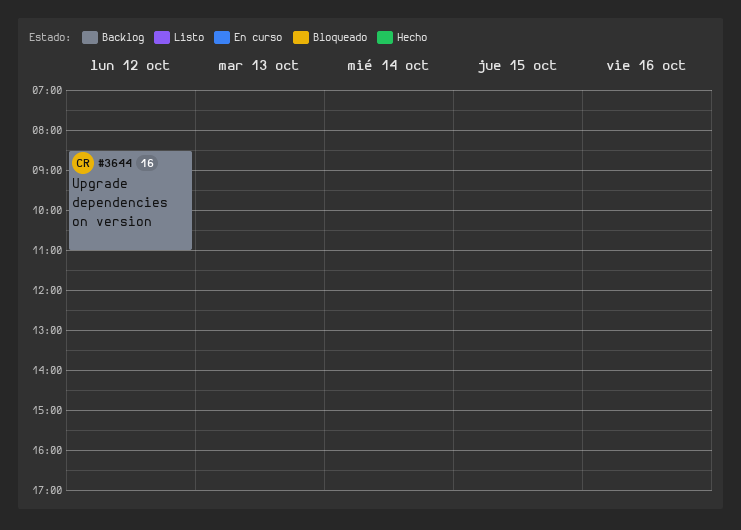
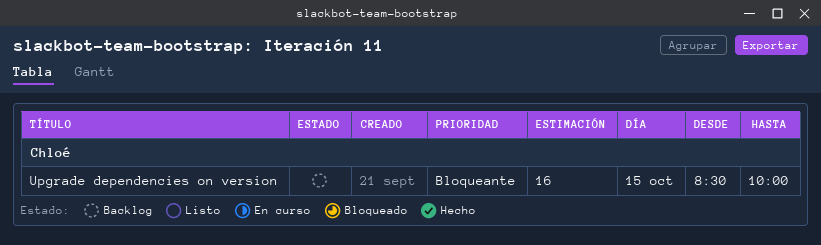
Upgrade dependencies on version, day: Oct 12 -> Oct 15
Upgrade dependencies on version, ends: 11:00 -> 10:00

